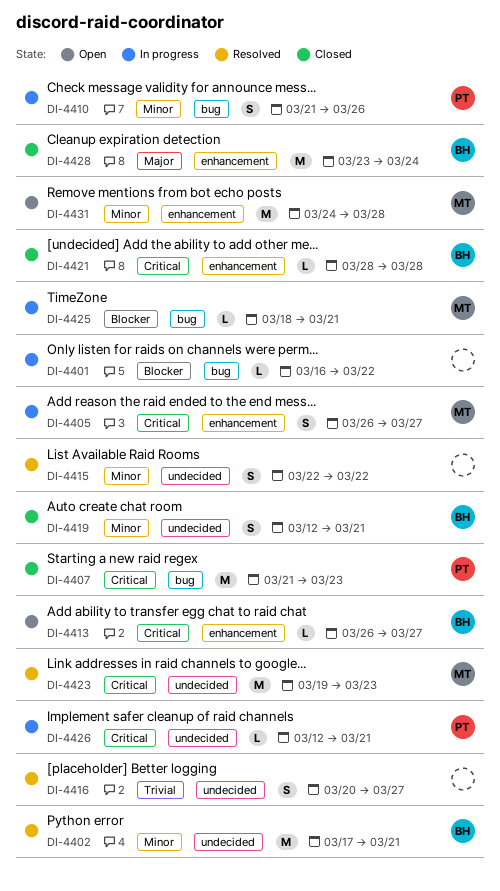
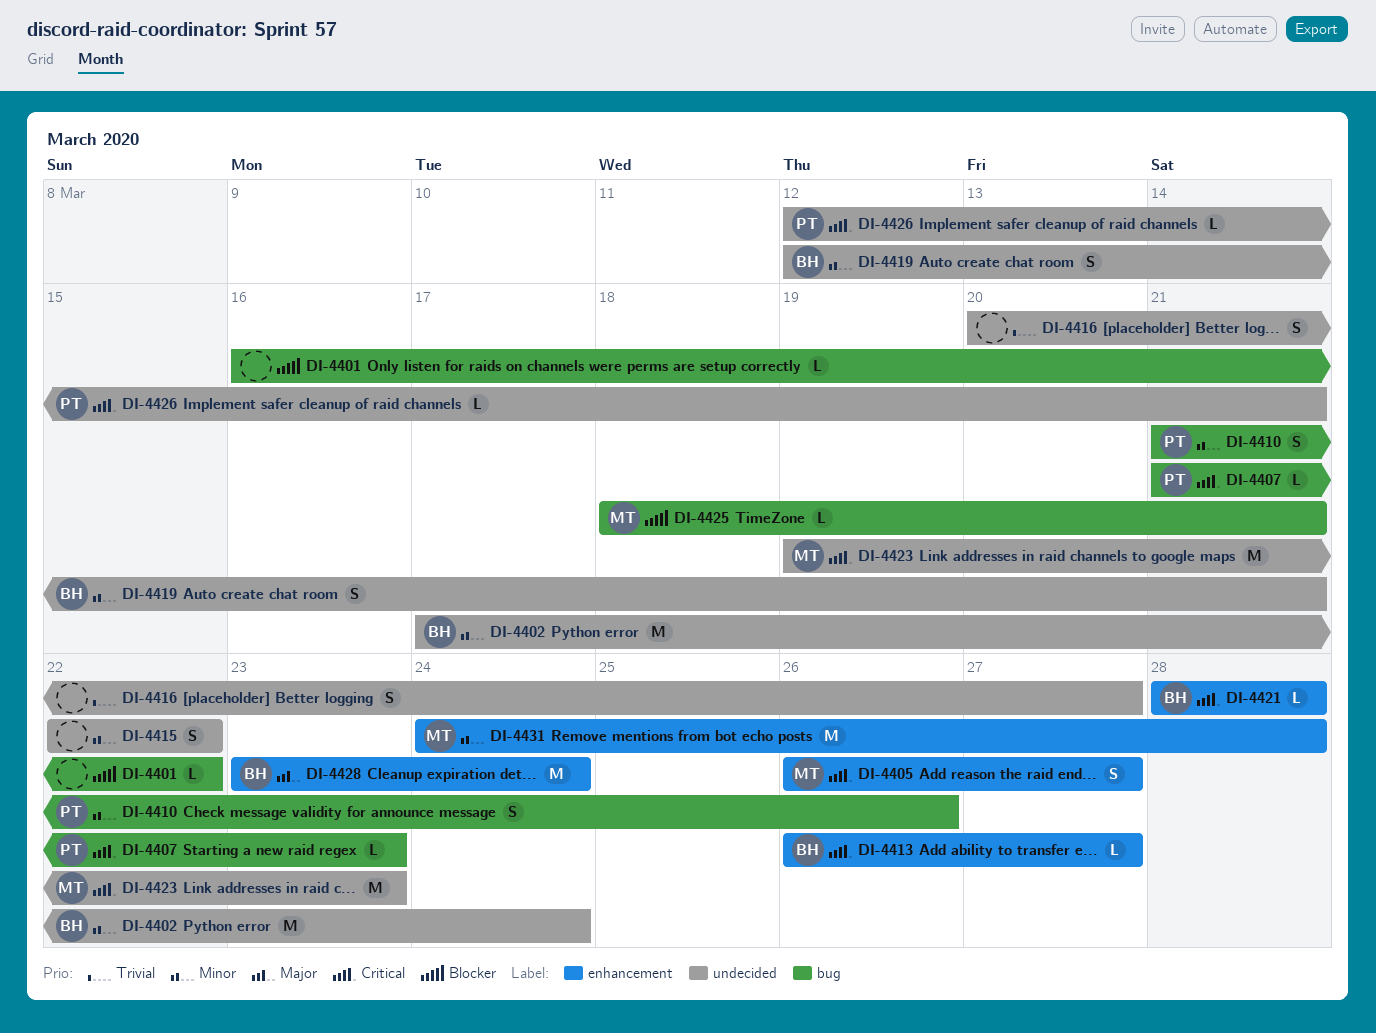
DI-4402, due: Mar 21 -> Mar 24
DI-4407, estimate: M -> L

